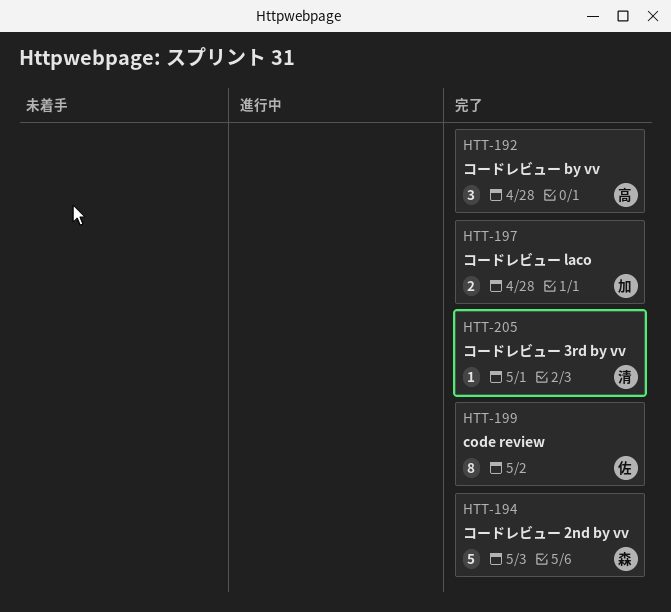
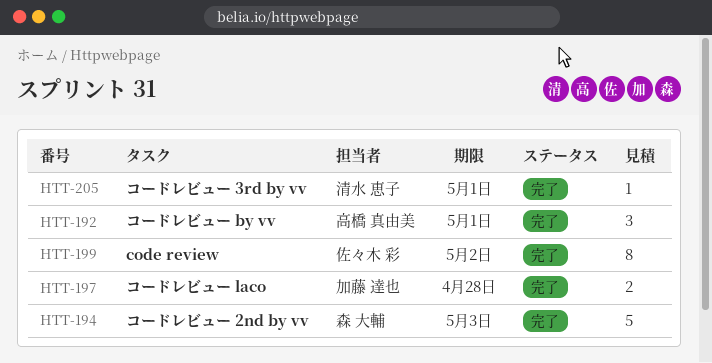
HTT-192, due: Apr 28 -> May 1

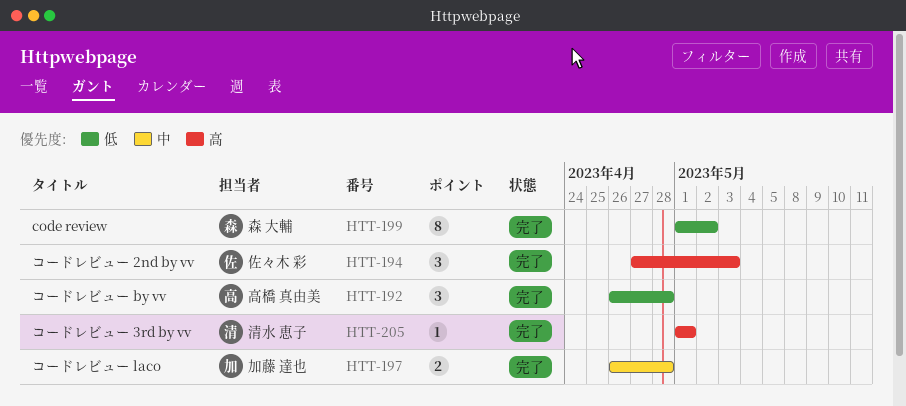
HTT-192, due: May 1 -> Apr 28
HTT-194, owner: 森 大輔 -> 佐々木 彩
HTT-194, estimate: 5 -> 3
HTT-199, owner: 佐々木 彩 -> 森 大輔

